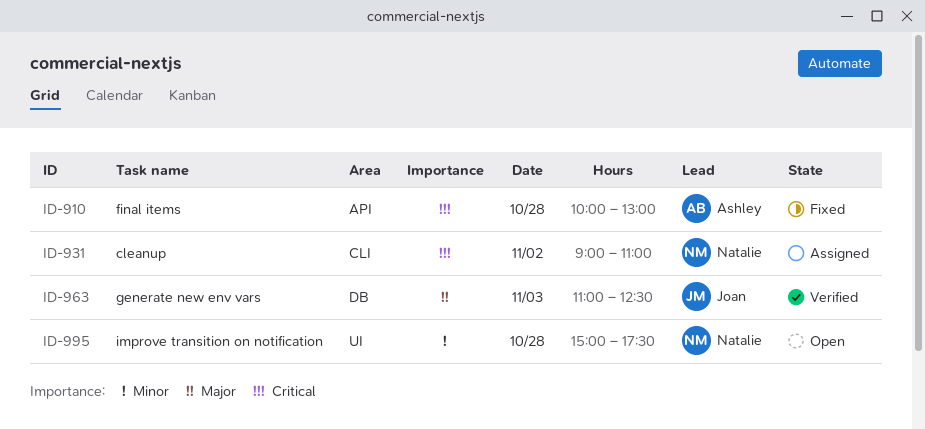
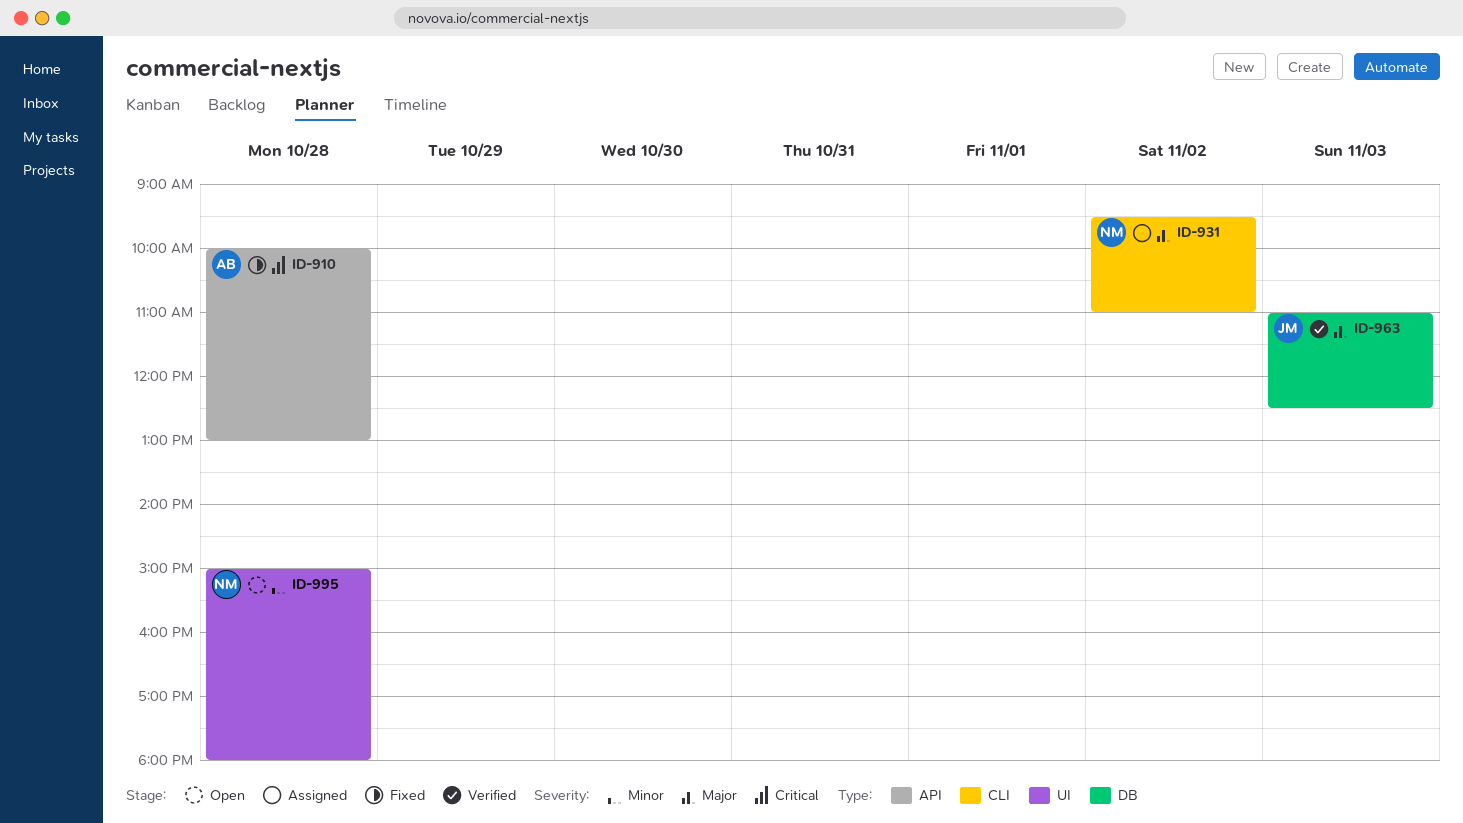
ID-931, priority: Critical -> Major
ID-931, begins: 09:00 -> 09:30
ID-995, ends: 17:30 -> 18:00

